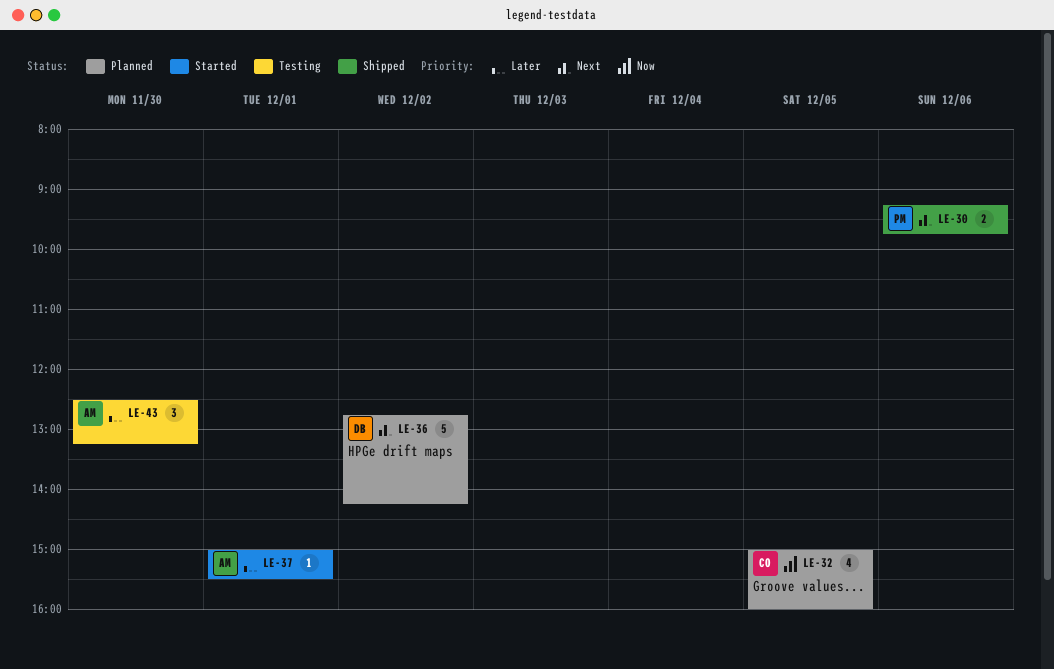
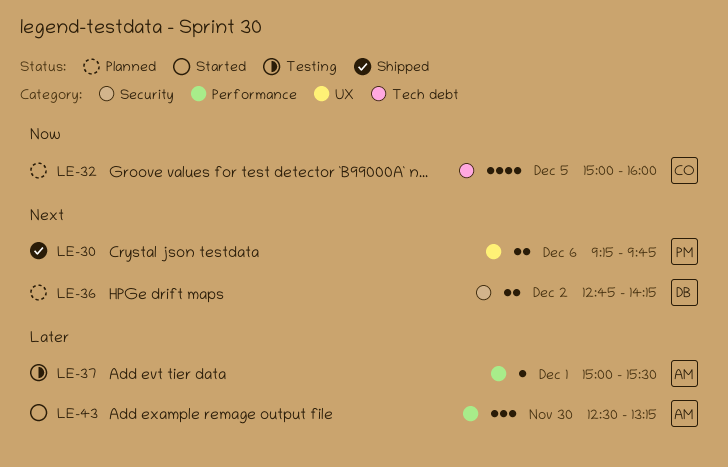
LE-36, estimate: 5 -> 2
LE-37, status: Started -> Testing
LE-43, status: Testing -> Started

